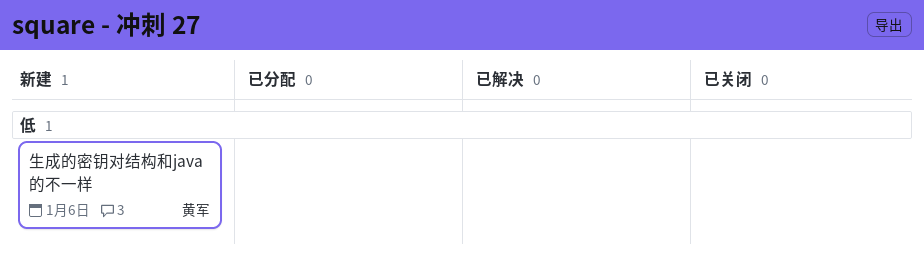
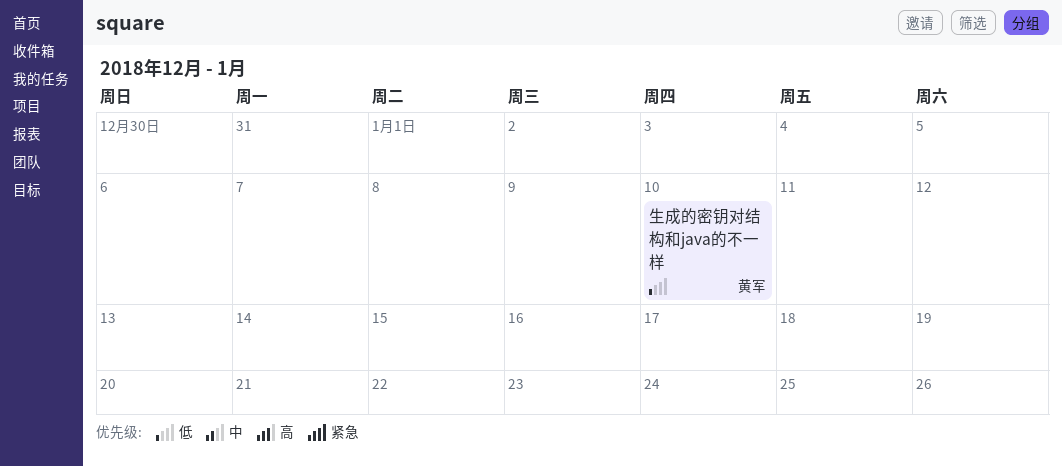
生成的密钥对结构和java的不一样, due: Jan 6 -> Jan 10

